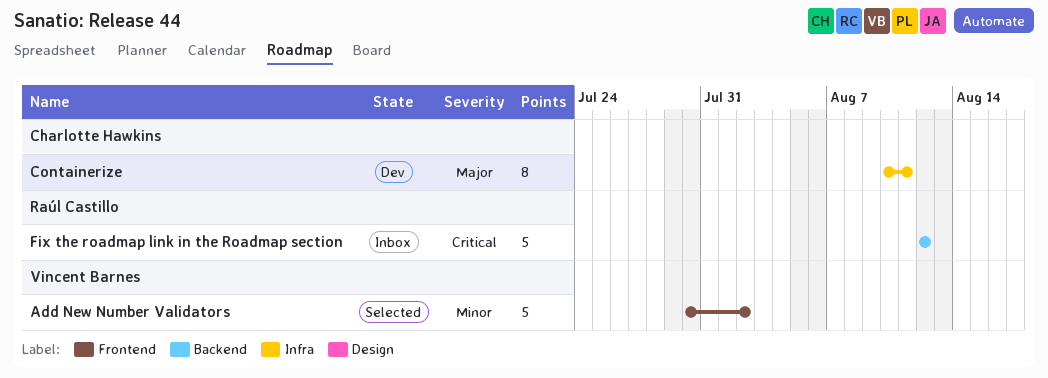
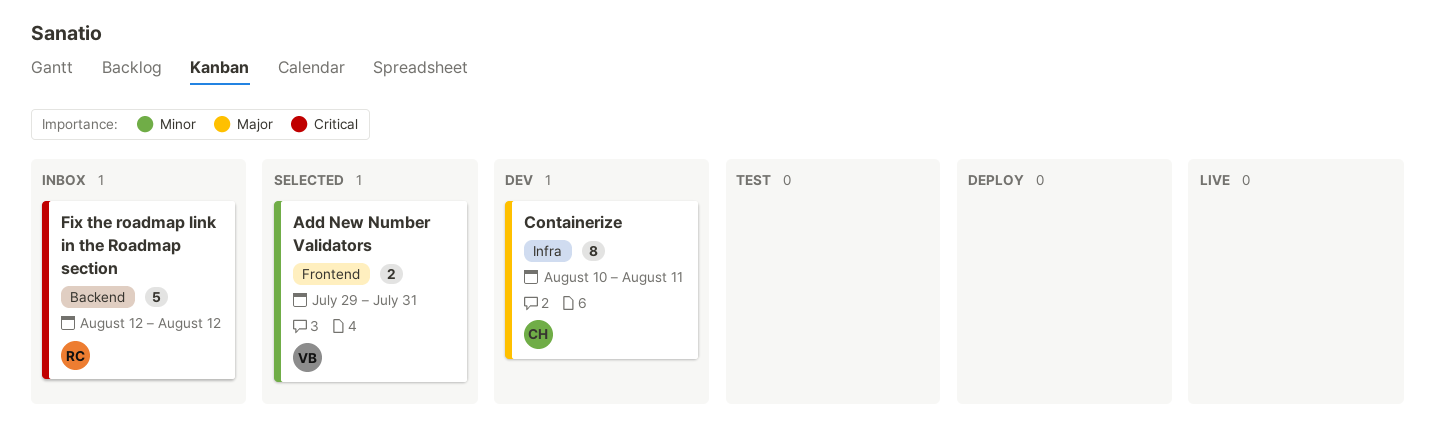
Add New Number Validators, estimate: 5 -> 2
Add New Number Validators, start: Jul 30 -> Jul 29
Add New Number Validators, due: Aug 2 -> Jul 31

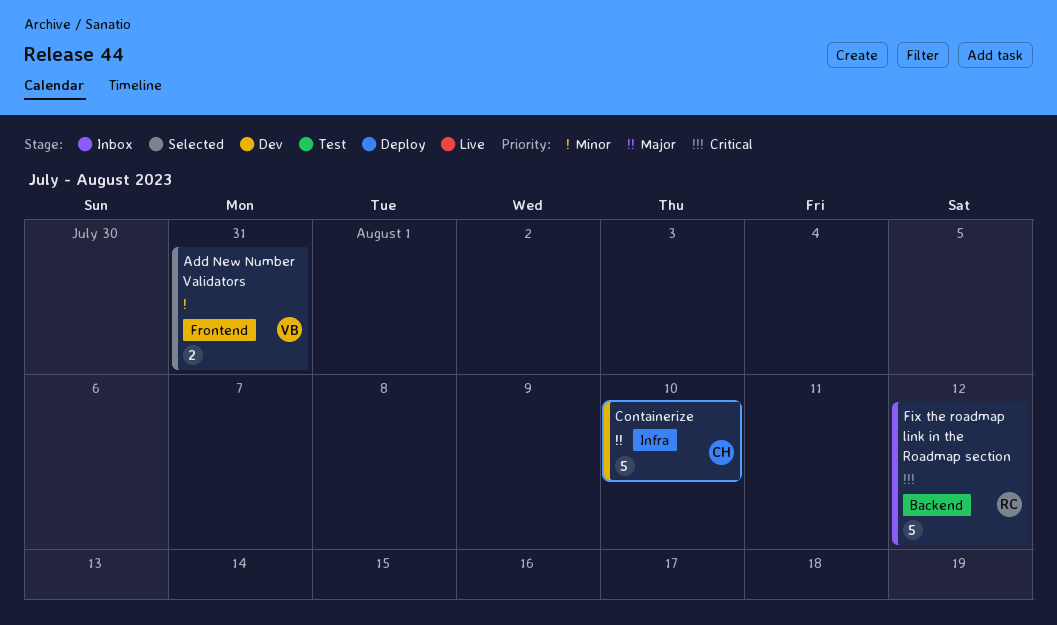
Containerize, estimate: 8 -> 5
Containerize, due: Aug 11 -> Aug 10

